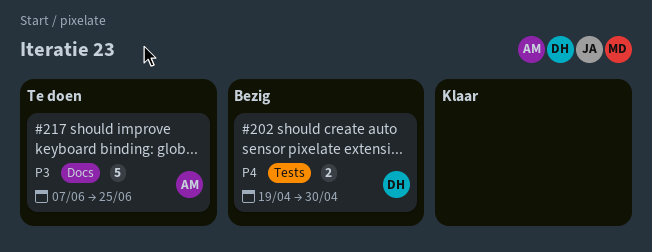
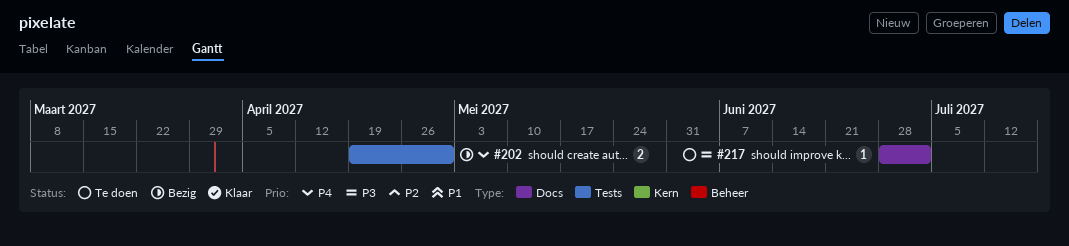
#217, estimate: 5 -> 1
#217, start: Jun 7 -> Jun 28
#217, due: Jun 25 -> Jul 2

